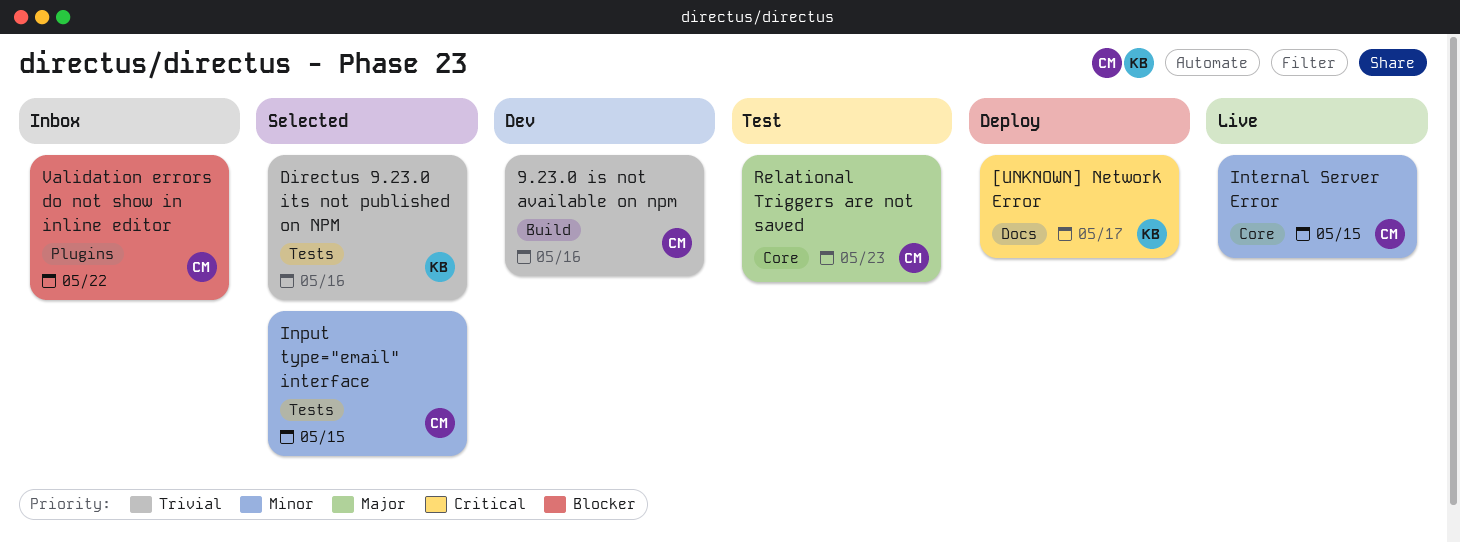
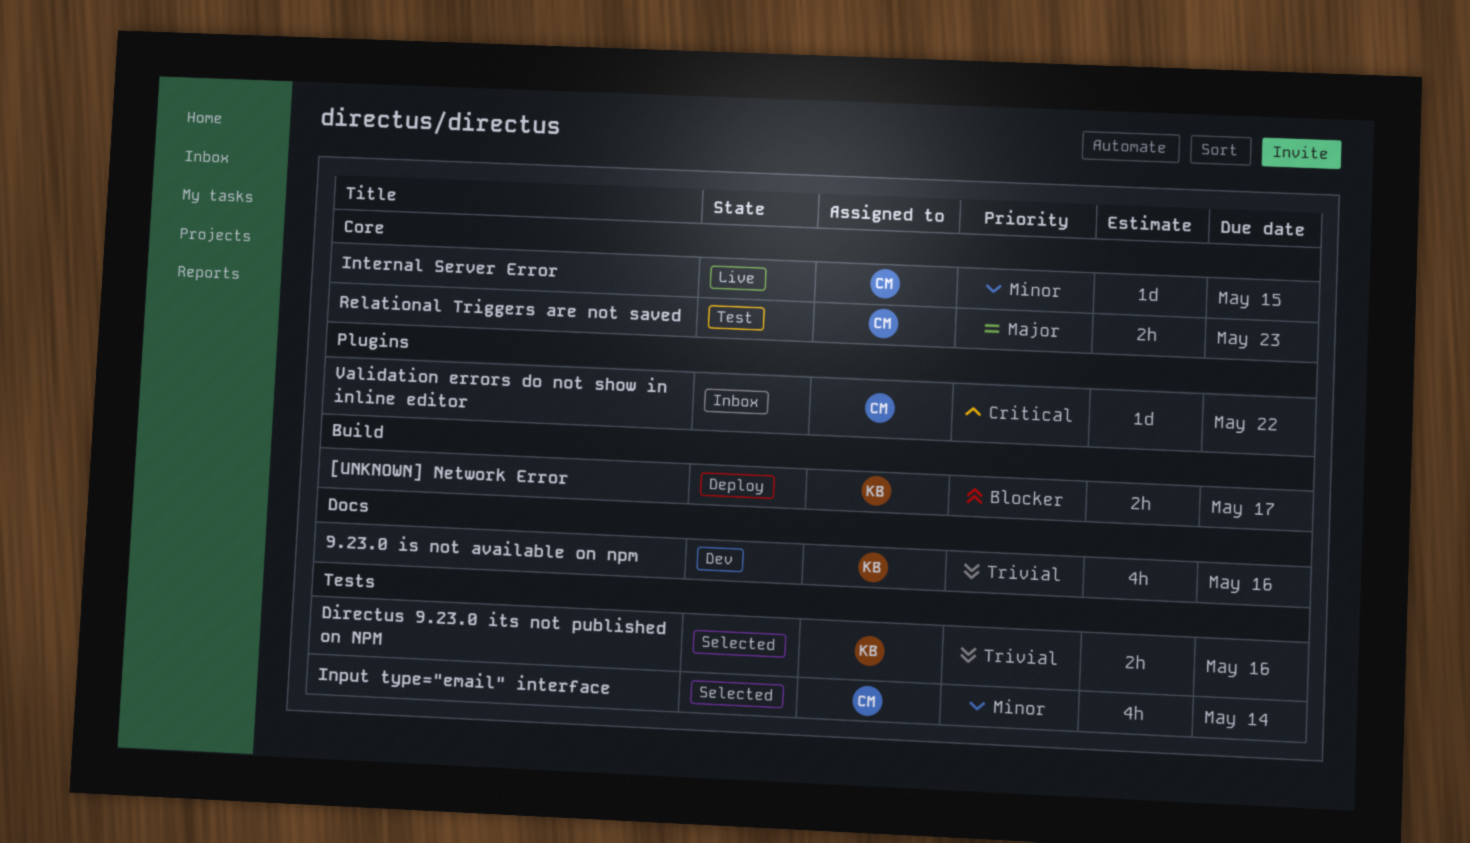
9.23.0 is not available on npm, owner: CM -> KB
9.23.0 is not available on npm, label: Build -> Docs
[UNKNOWN] Network Error, priority: Critical -> Blocker
[UNKNOWN] Network Error, label: Docs -> Build
Input type="email" interface, due: May 15 -> May 14
Validation errors do not show in inline editor, priority: Blocker -> Critical

